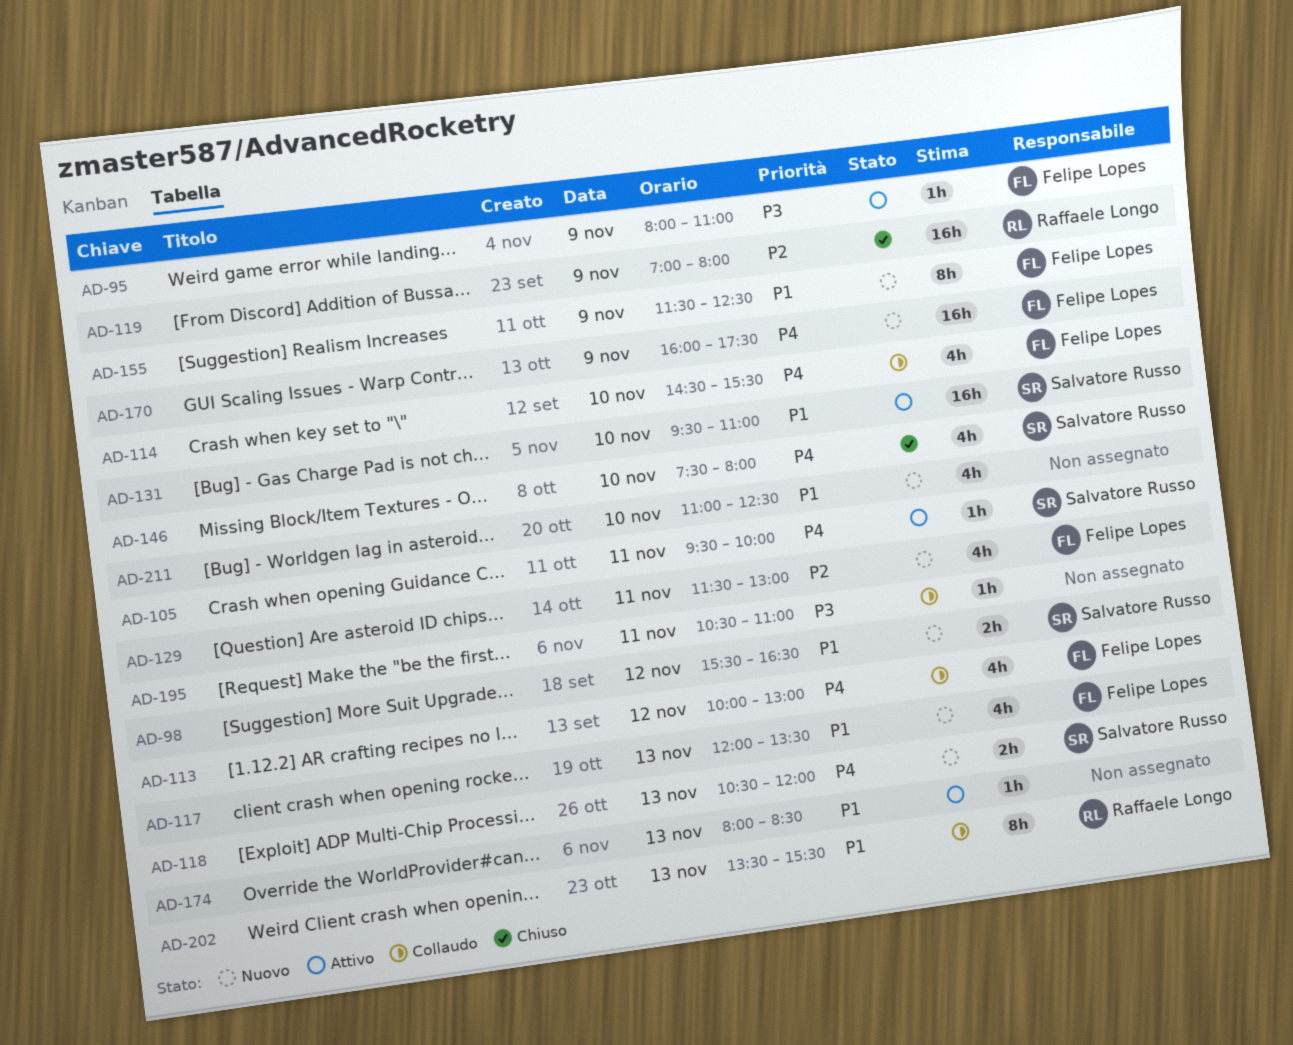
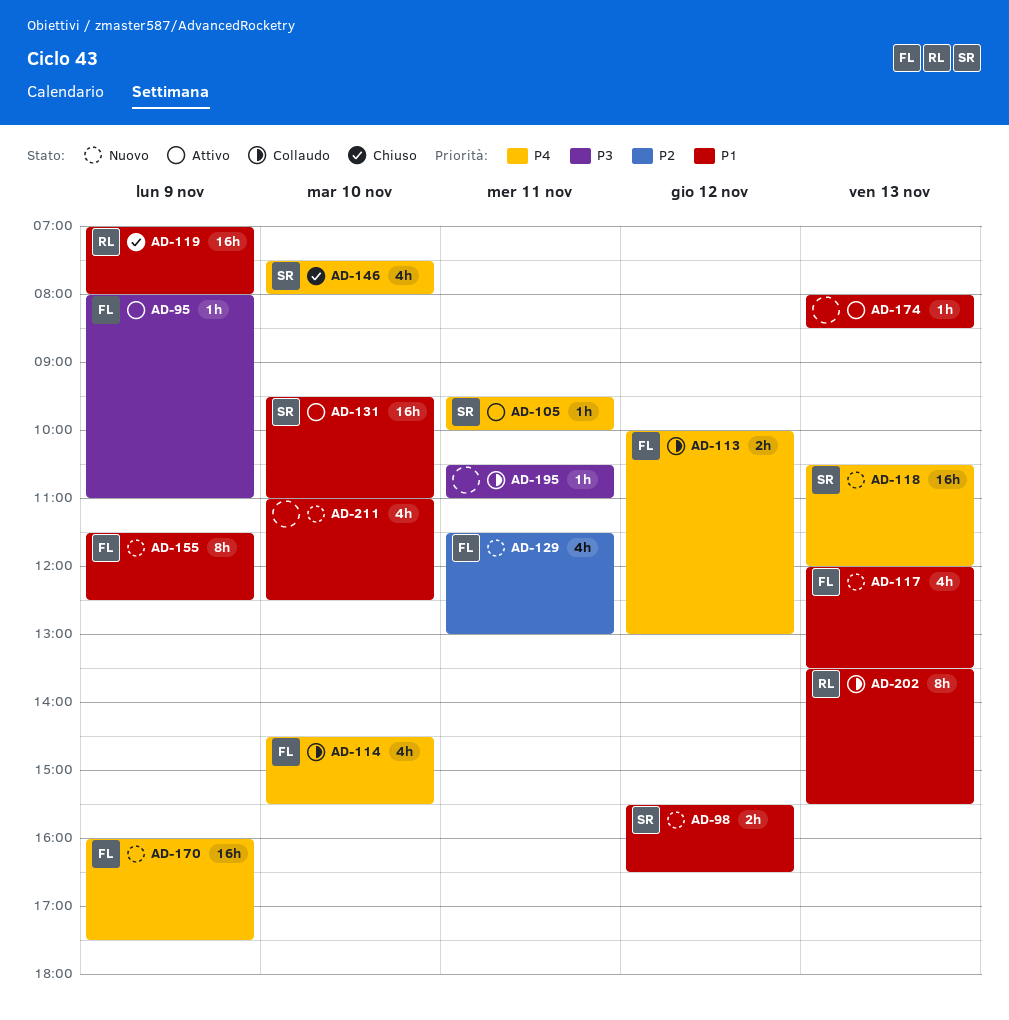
AD-113, estimate: 4h -> 2h
AD-118, estimate: 2h -> 16h
AD-119, priority: P2 -> P1

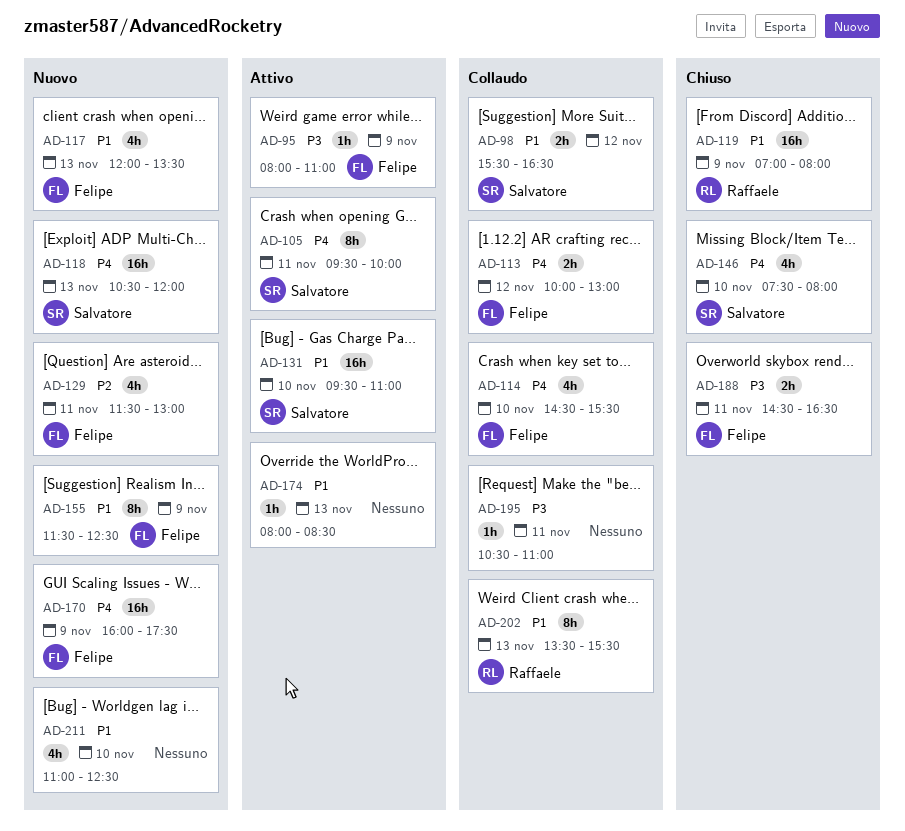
AD-98, status: Nuovo -> Collaudo
AD-105, estimate: 1h -> 8h
AD-188: none -> present

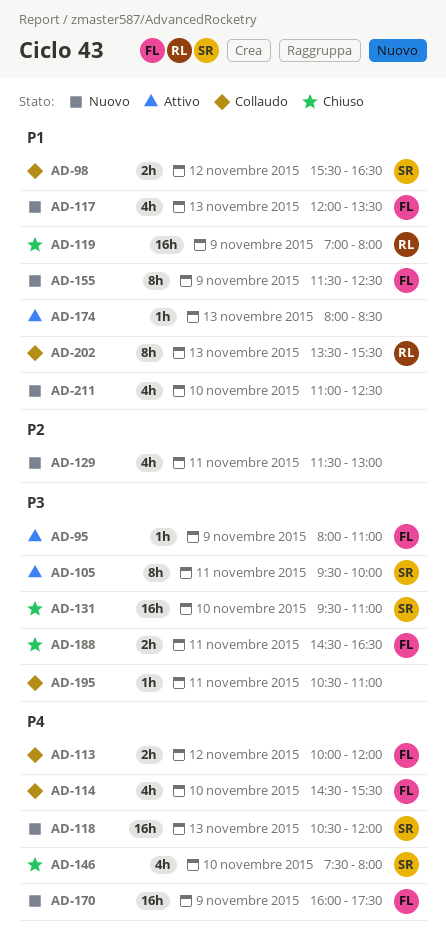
AD-105, priority: P4 -> P3
AD-113, ends: 13:00 -> 12:00
AD-129, owner: Felipe -> none
AD-131, status: Attivo -> Chiuso
AD-131, priority: P1 -> P3

